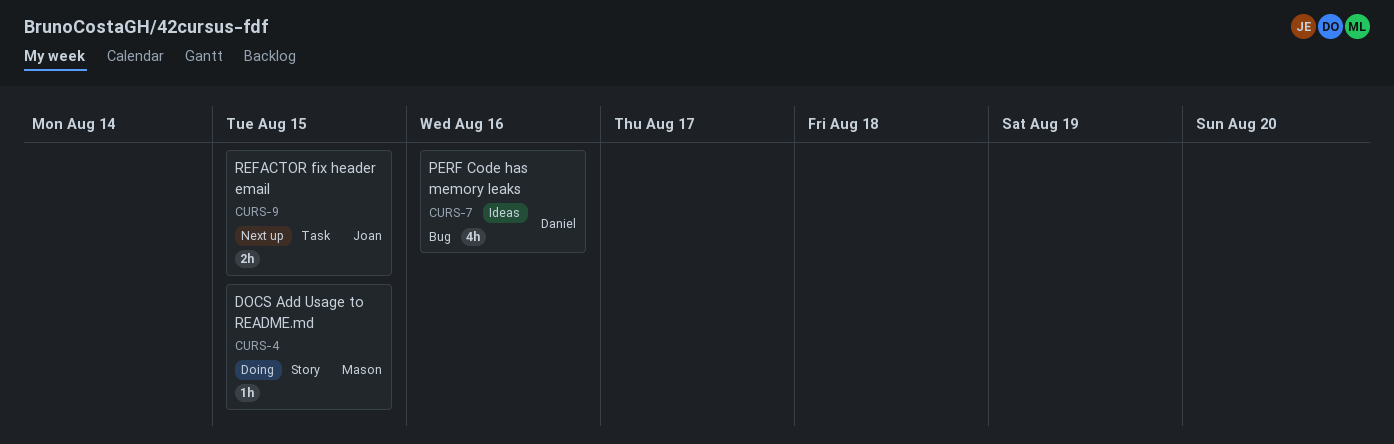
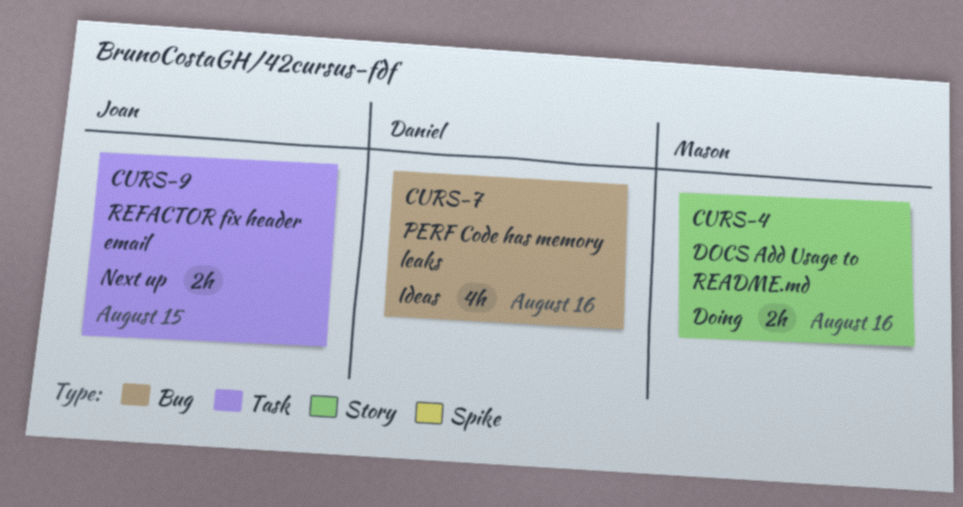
CURS-4, estimate: 1h -> 2h
CURS-4, due: Aug 15 -> Aug 16

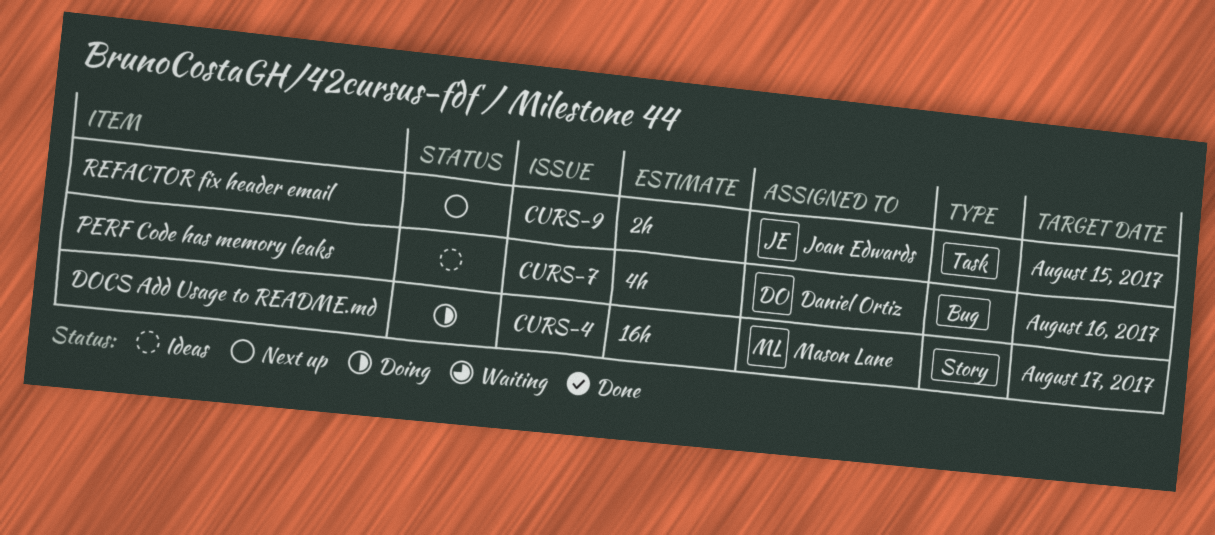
CURS-4, estimate: 2h -> 16h
CURS-4, due: Aug 16 -> Aug 17

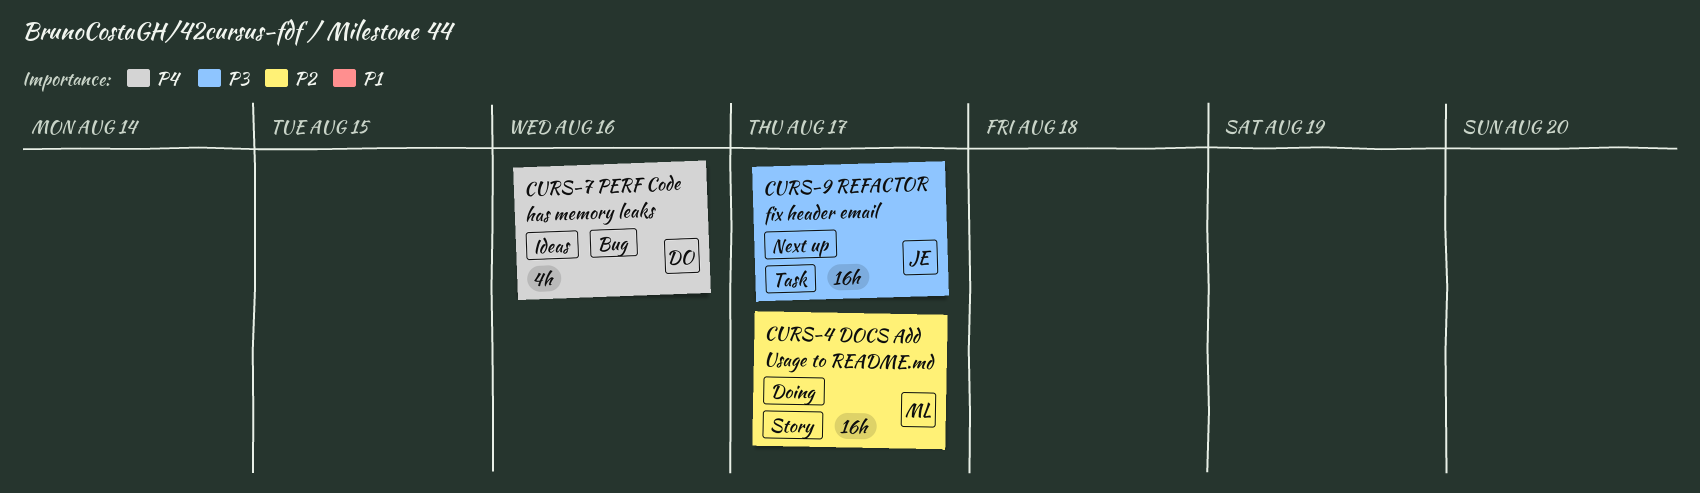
CURS-9, estimate: 2h -> 16h
CURS-9, due: Aug 15 -> Aug 17

